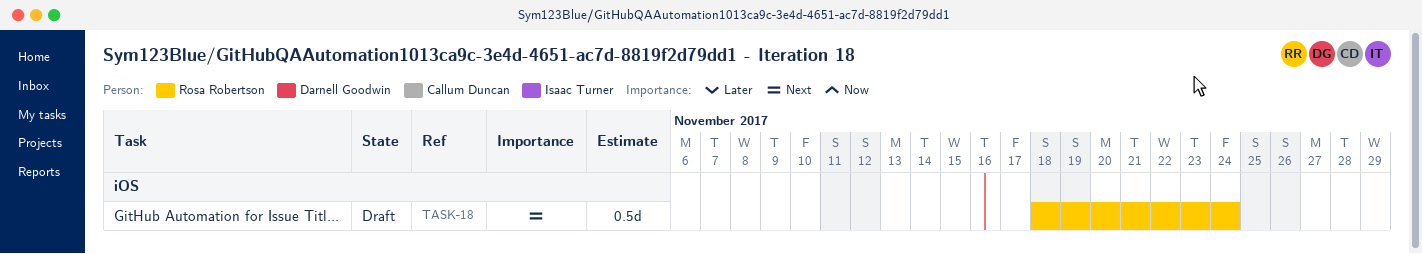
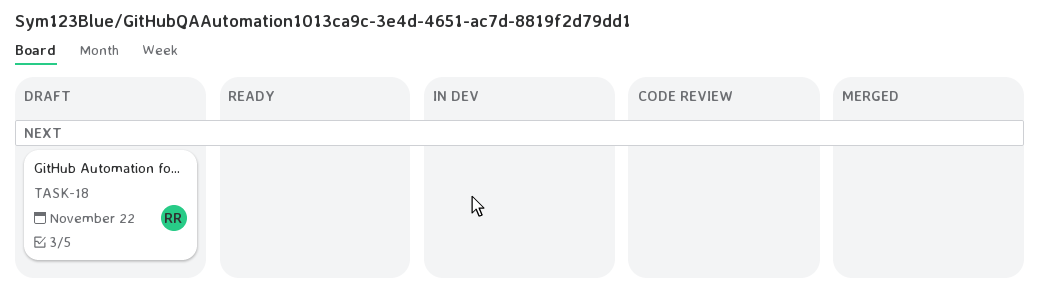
TASK-18, due: Nov 24 -> Nov 22

